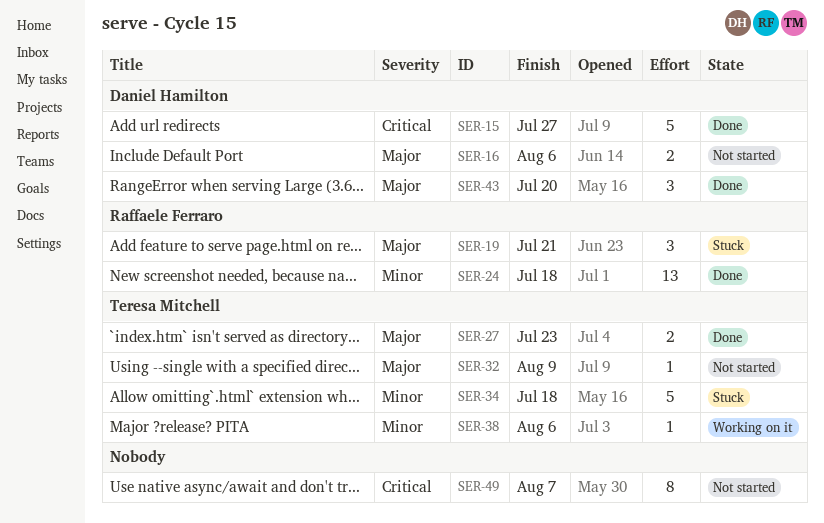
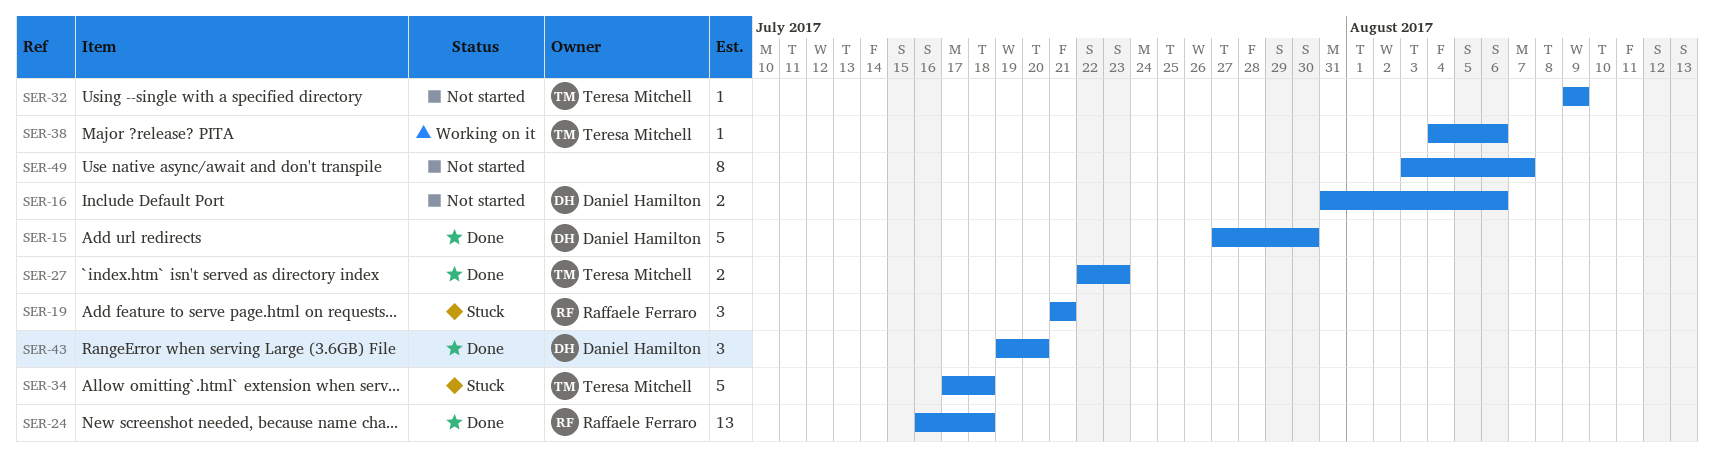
SER-15, due: Jul 27 -> Jul 30

